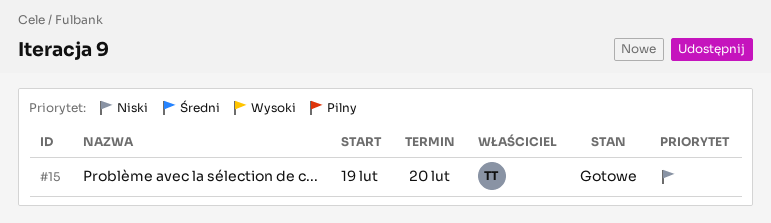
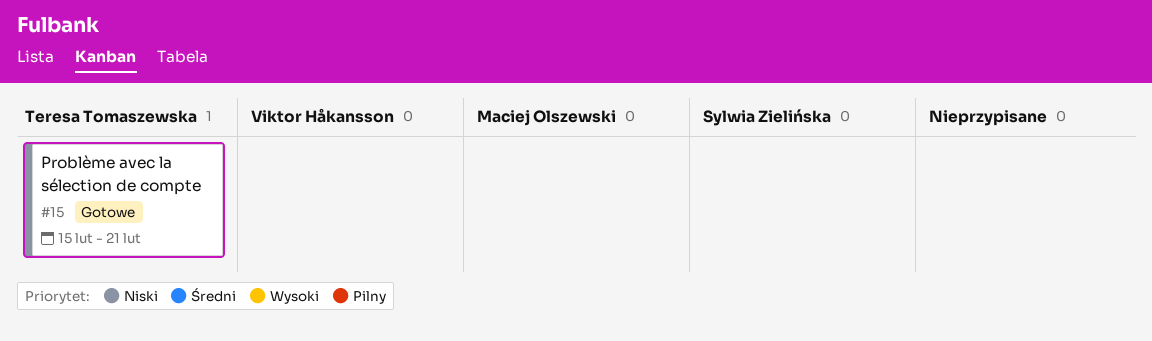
#15, start: Feb 19 -> Feb 15
#15, due: Feb 20 -> Feb 21

